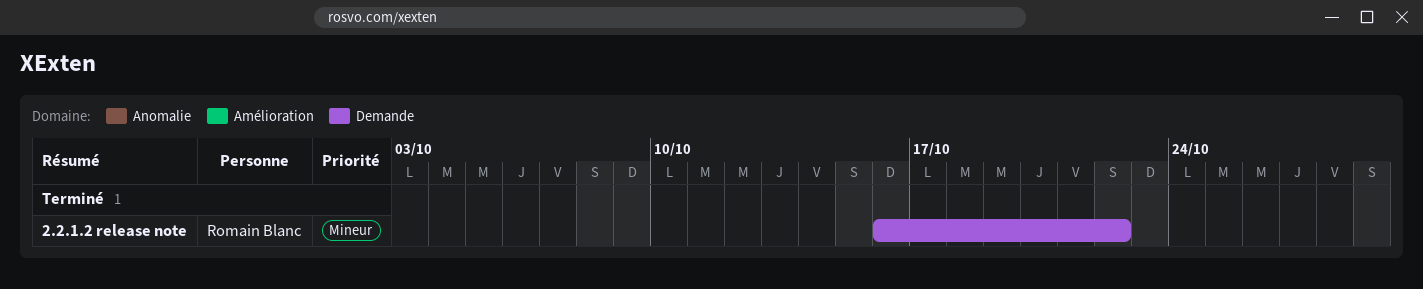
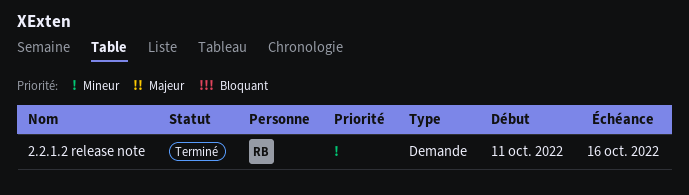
2.2.1.2 release note, start: Oct 16 -> Oct 11
2.2.1.2 release note, due: Oct 22 -> Oct 16

